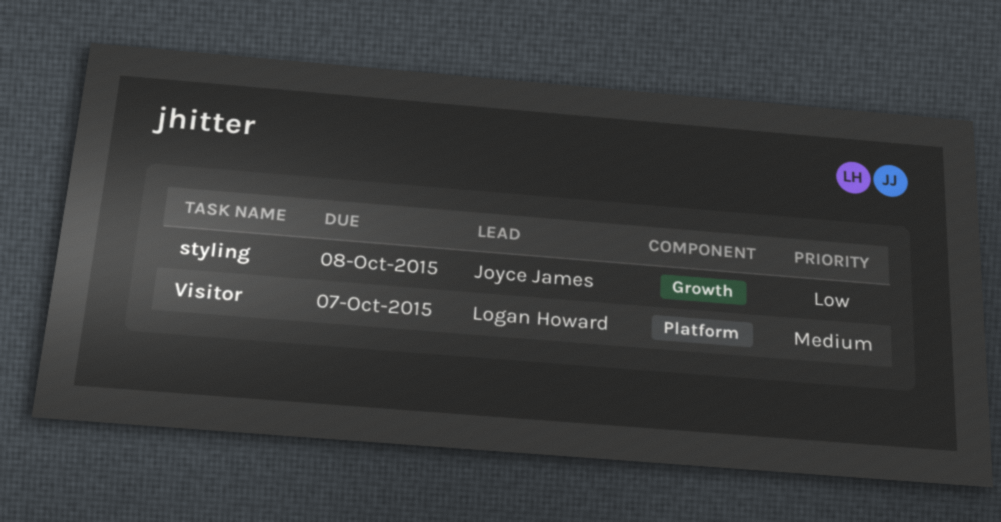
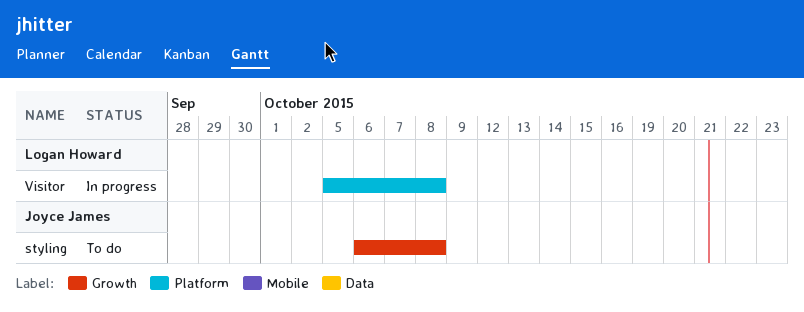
Visitor, due: Oct 7 -> Oct 8

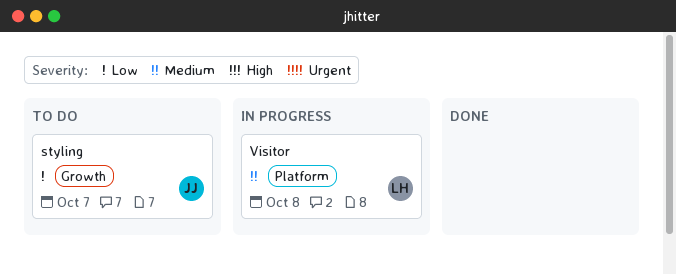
styling, due: Oct 8 -> Oct 7

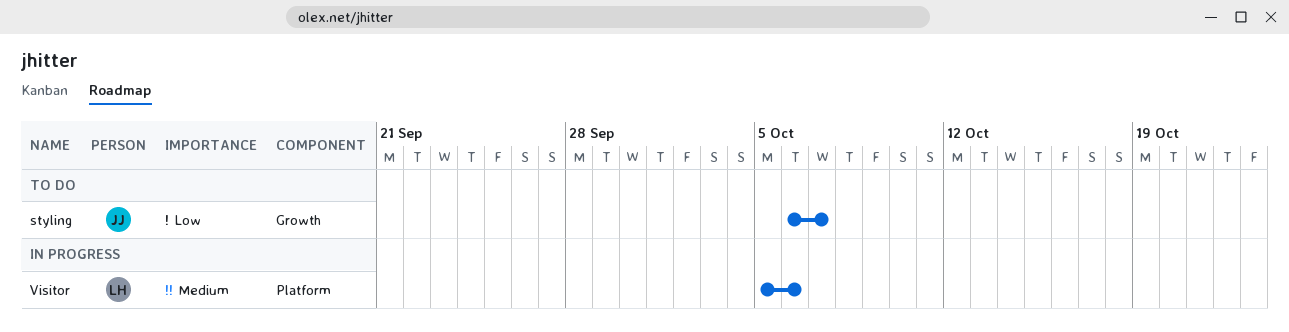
Visitor, due: Oct 8 -> Oct 6

